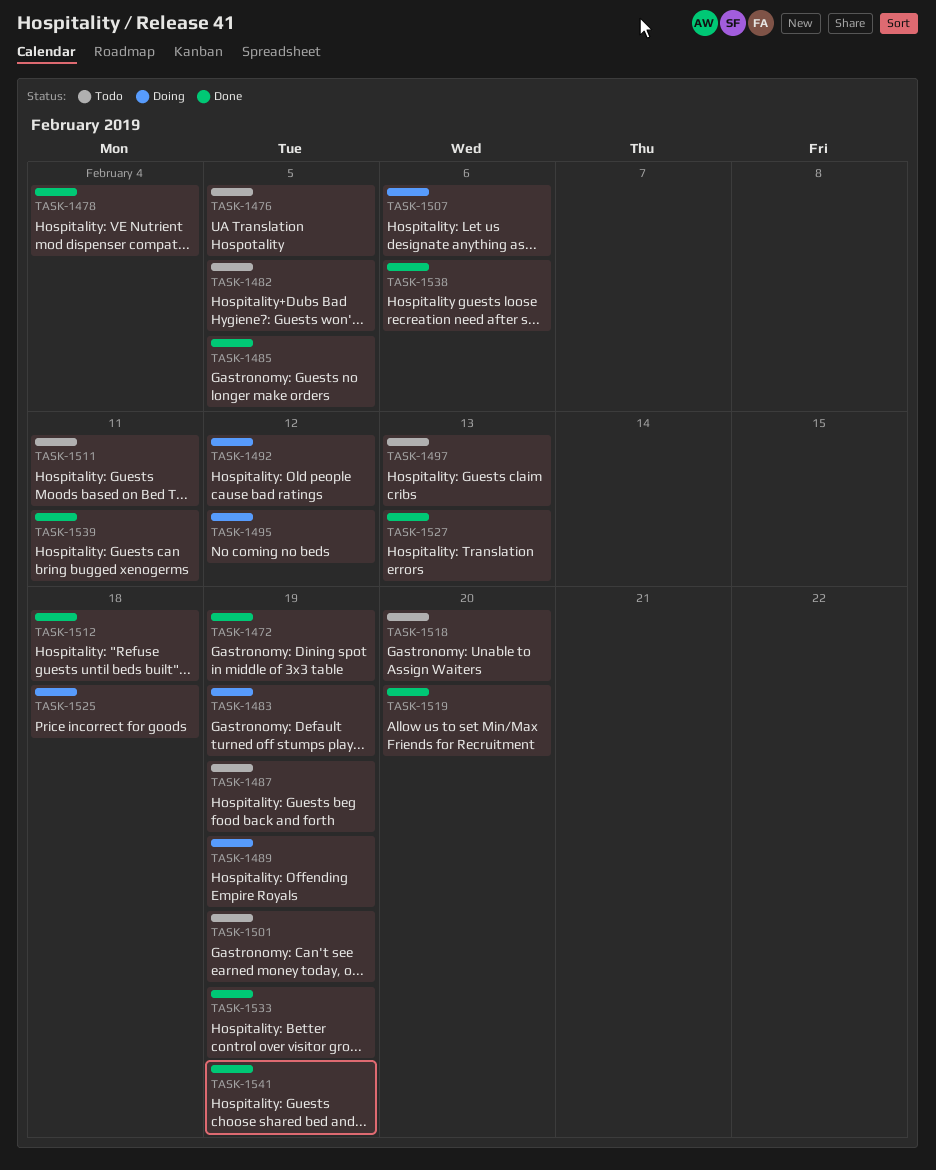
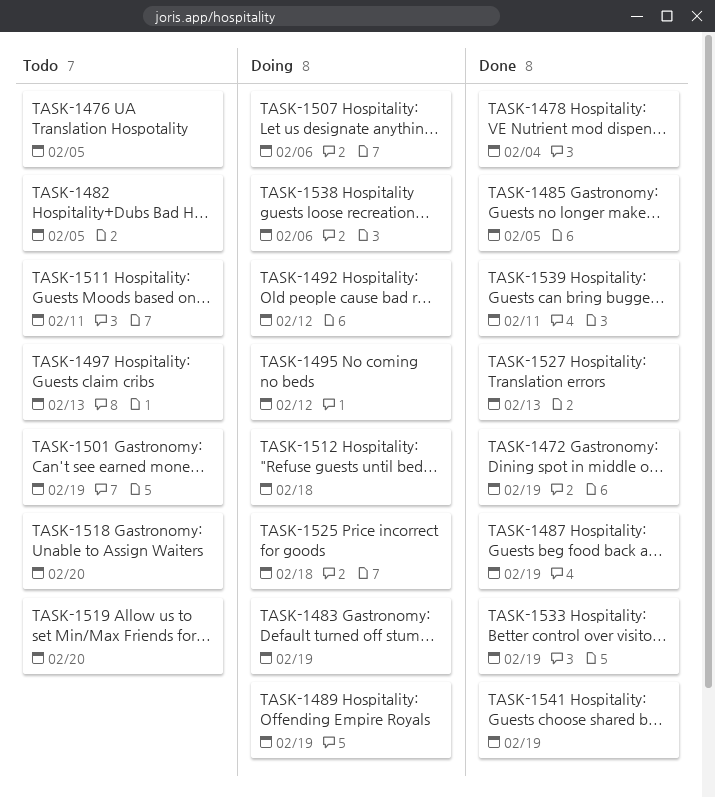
TASK-1487, status: Todo -> Done
TASK-1512, status: Done -> Doing
TASK-1519, status: Done -> Todo
TASK-1538, status: Done -> Doing

